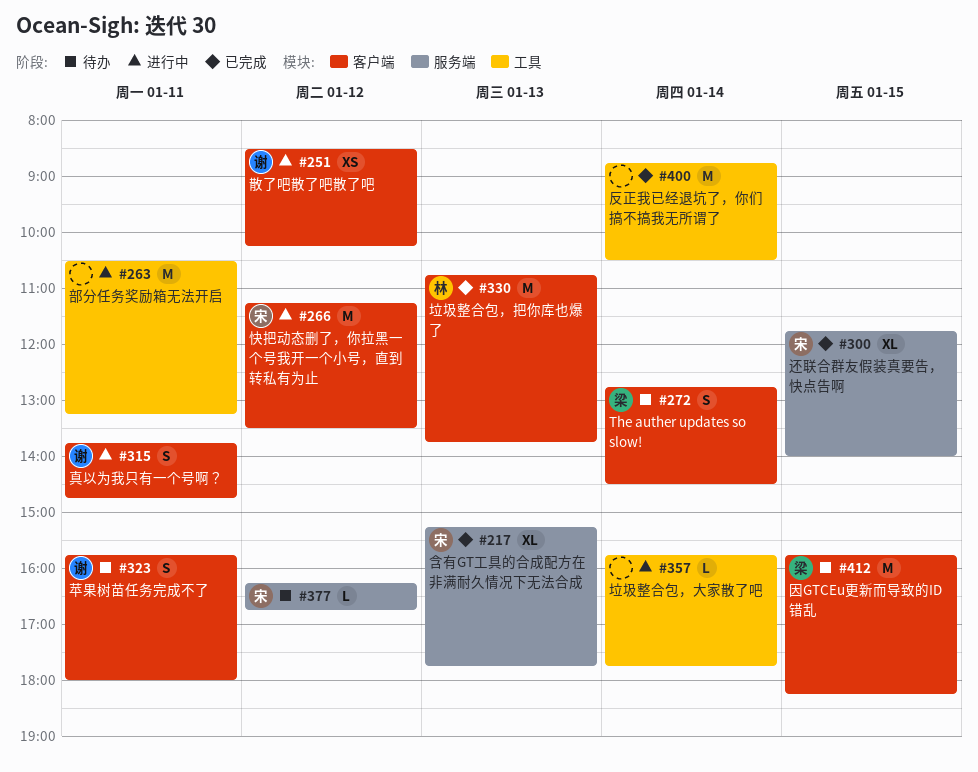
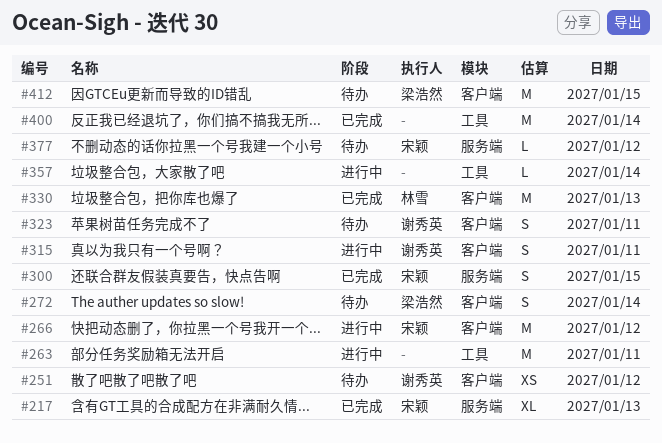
#251, status: 进行中 -> 待办
#300, estimate: XL -> S

